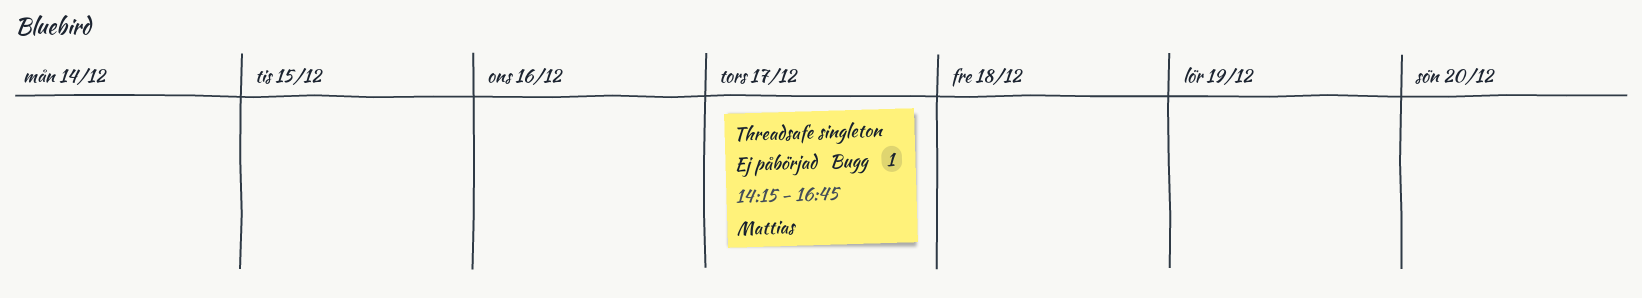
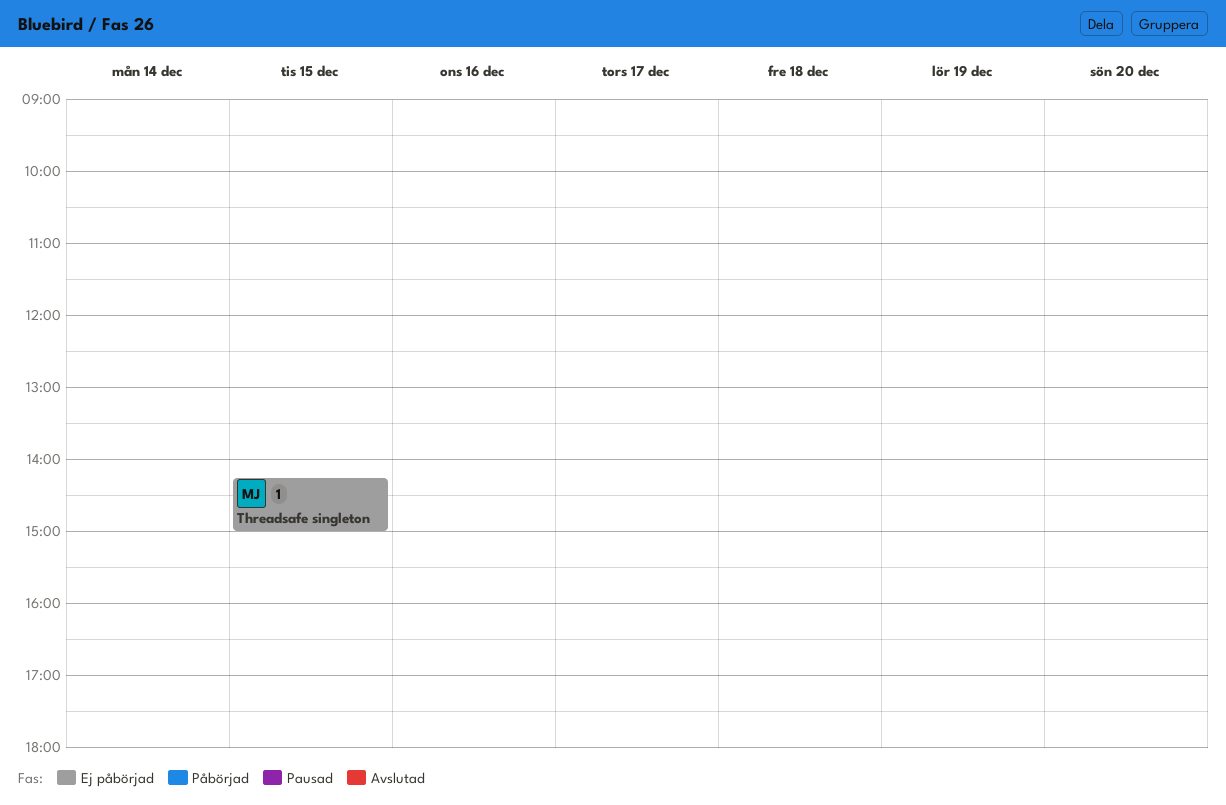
Threadsafe singleton, day: Dec 17 -> Dec 15
Threadsafe singleton, ends: 16:45 -> 15:00

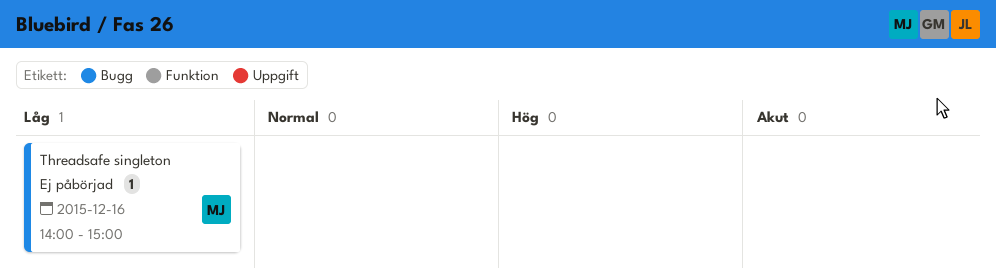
Threadsafe singleton, day: Dec 15 -> Dec 16
Threadsafe singleton, begins: 14:15 -> 14:00

